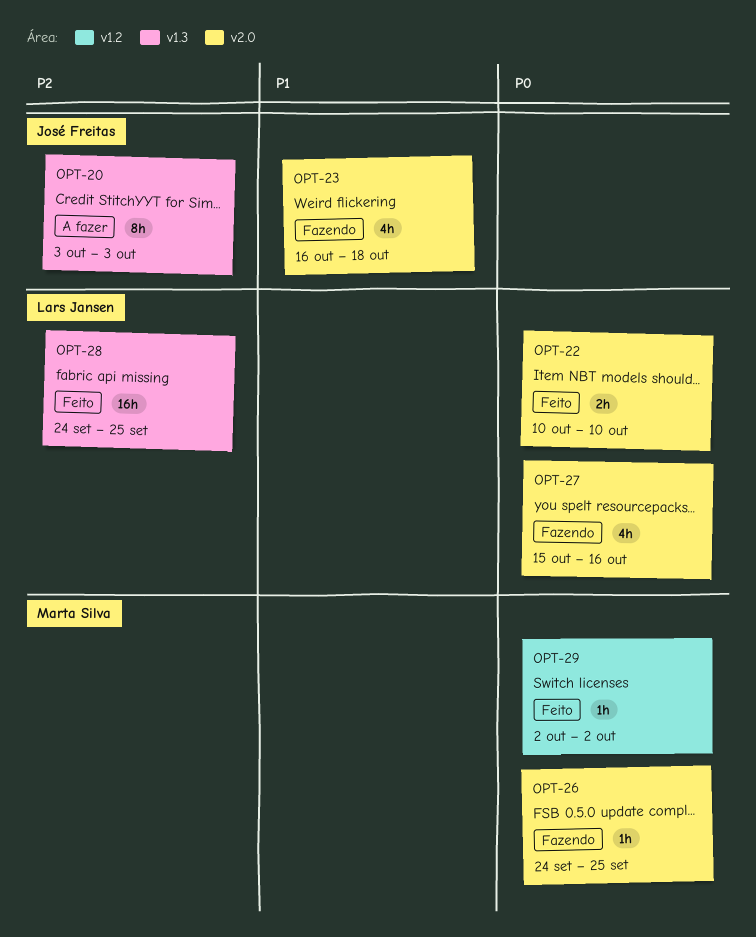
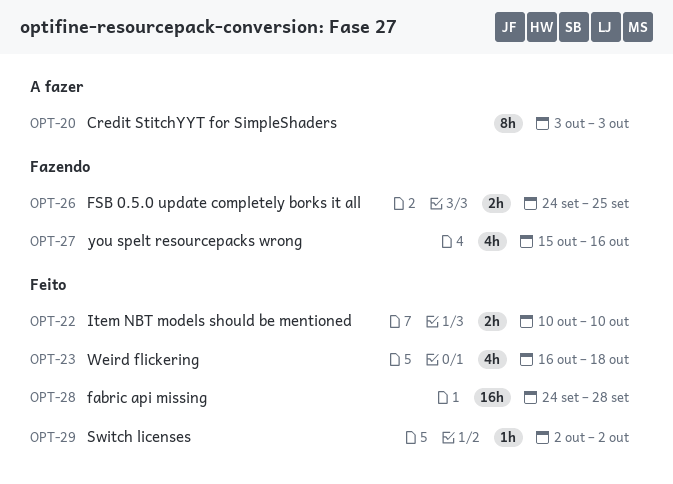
OPT-23, status: Fazendo -> Feito
OPT-26, estimate: 1h -> 2h
OPT-28, due: Sep 25 -> Sep 28

